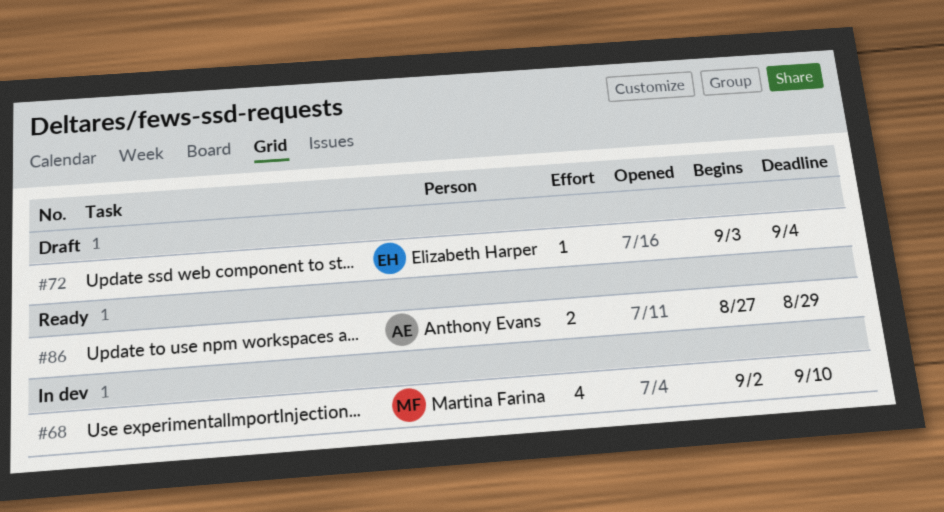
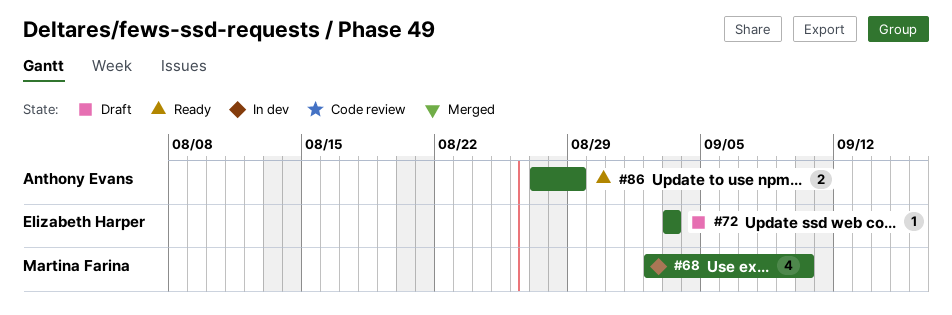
#72, due: Sep 4 -> Sep 3

